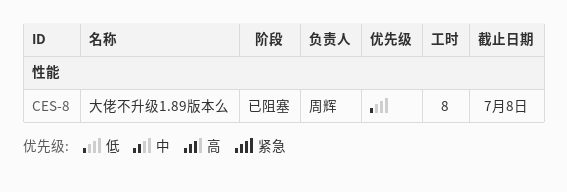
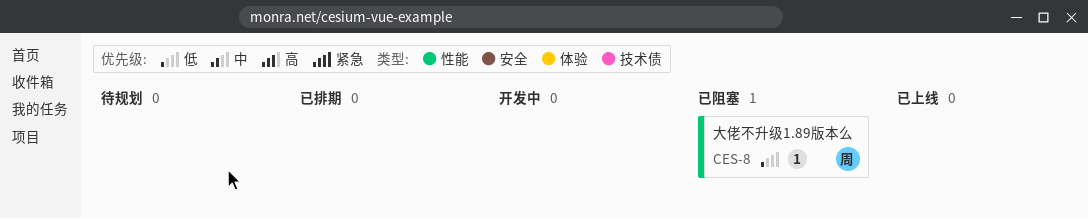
CES-8, estimate: 8 -> 1

